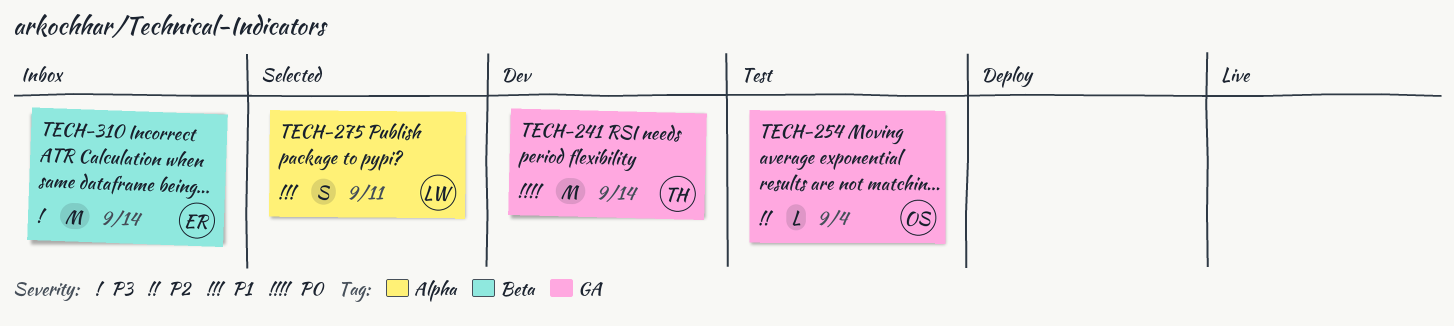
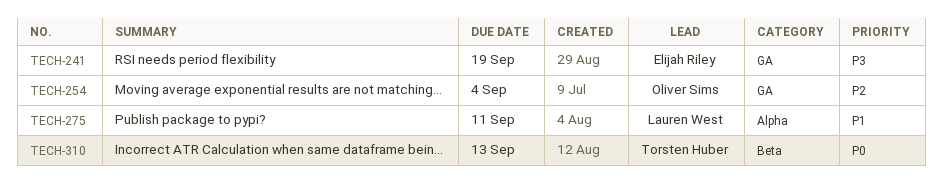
TECH-241, owner: Torsten Huber -> Elijah Riley
TECH-241, priority: P0 -> P3
TECH-241, due: Sep 14 -> Sep 19
TECH-310, owner: Elijah Riley -> Torsten Huber
TECH-310, priority: P3 -> P0
TECH-310, due: Sep 14 -> Sep 13

